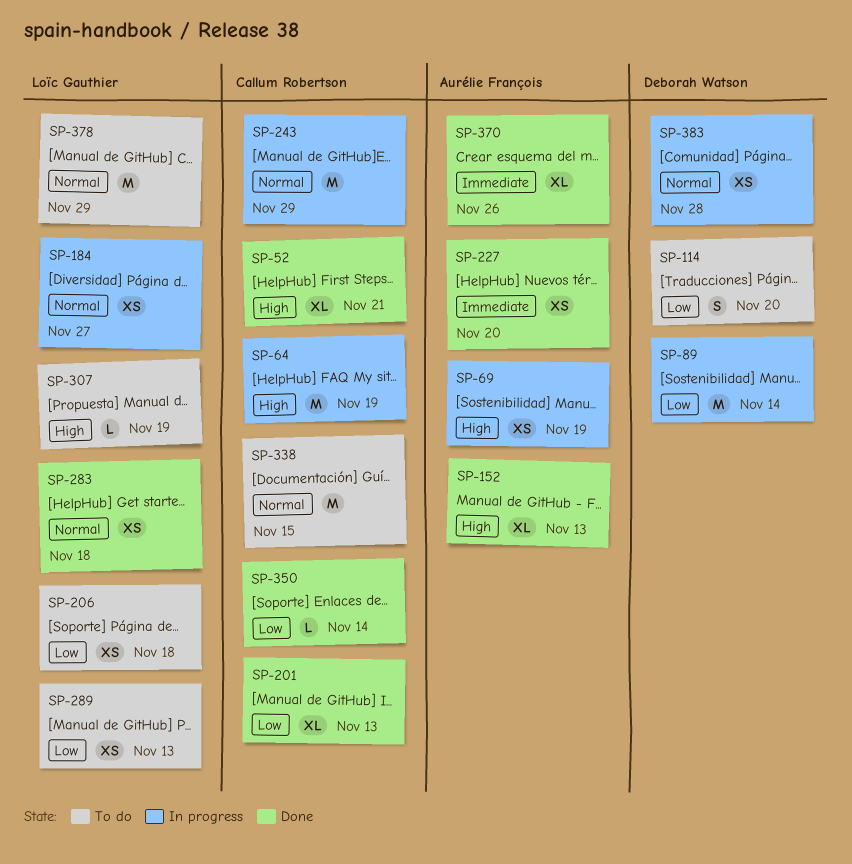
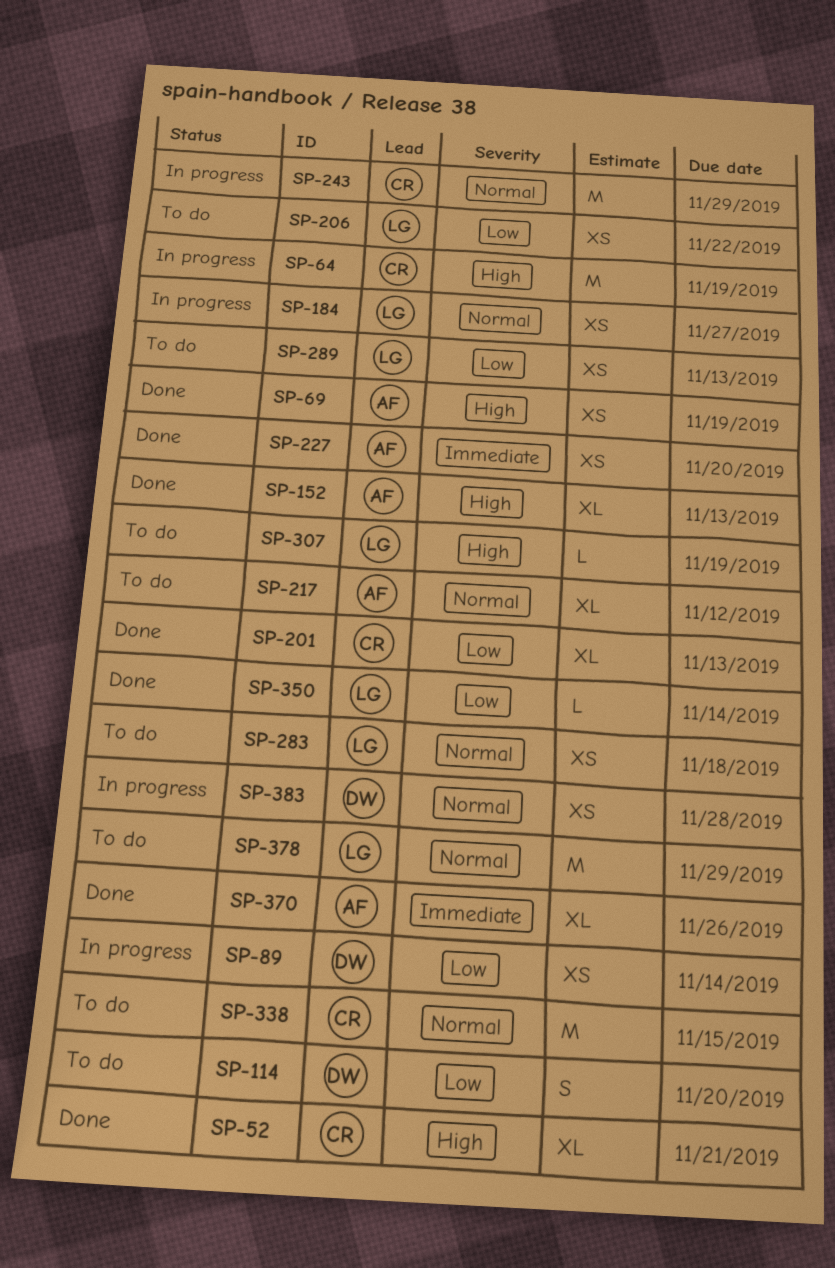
SP-69, status: In progress -> Done
SP-89, estimate: M -> XS
SP-206, due: Nov 18 -> Nov 22
SP-217: none -> present
SP-283, status: Done -> To do
SP-350, owner: Callum Robertson -> Loïc Gauthier

